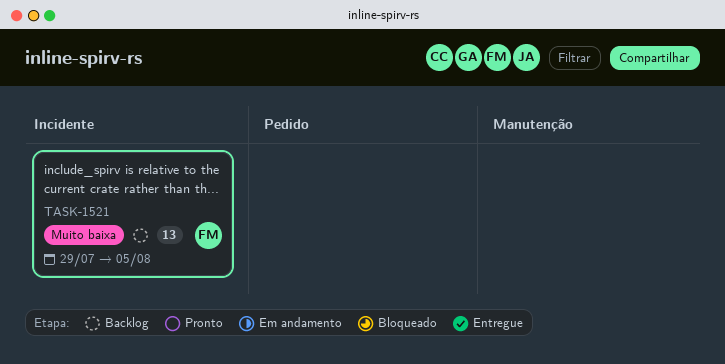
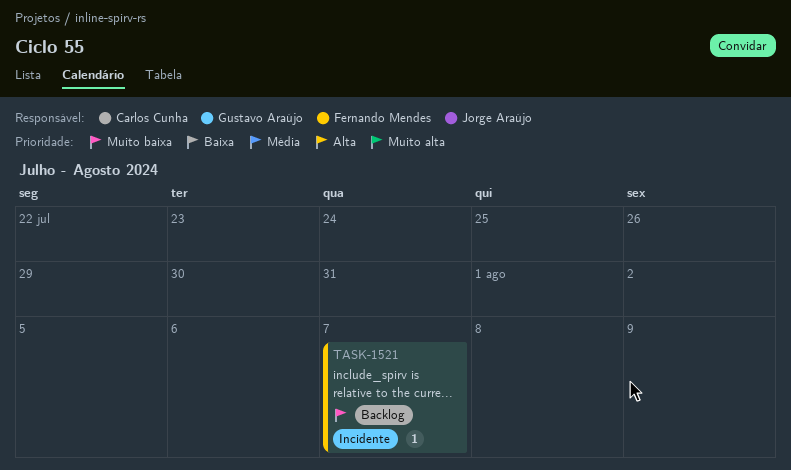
TASK-1521, estimate: 13 -> 1
TASK-1521, due: Aug 5 -> Aug 7

